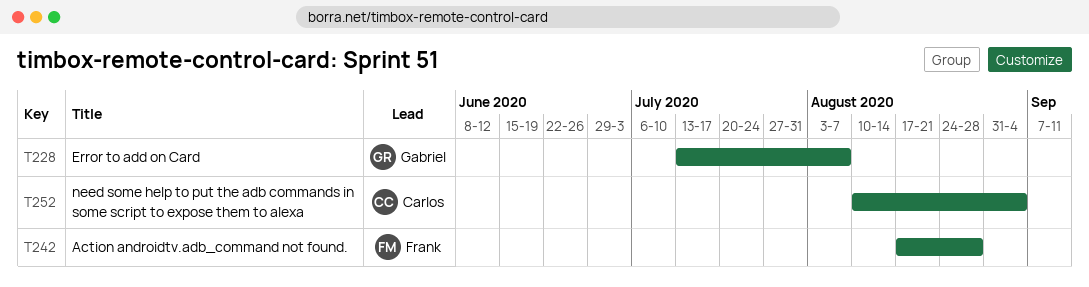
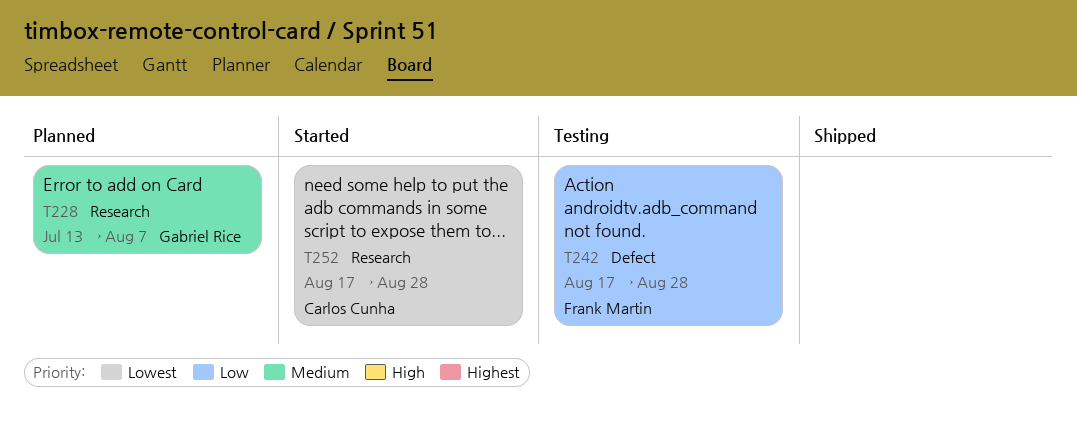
T252, start: Aug 10 -> Aug 17
T252, due: Sep 4 -> Aug 28

